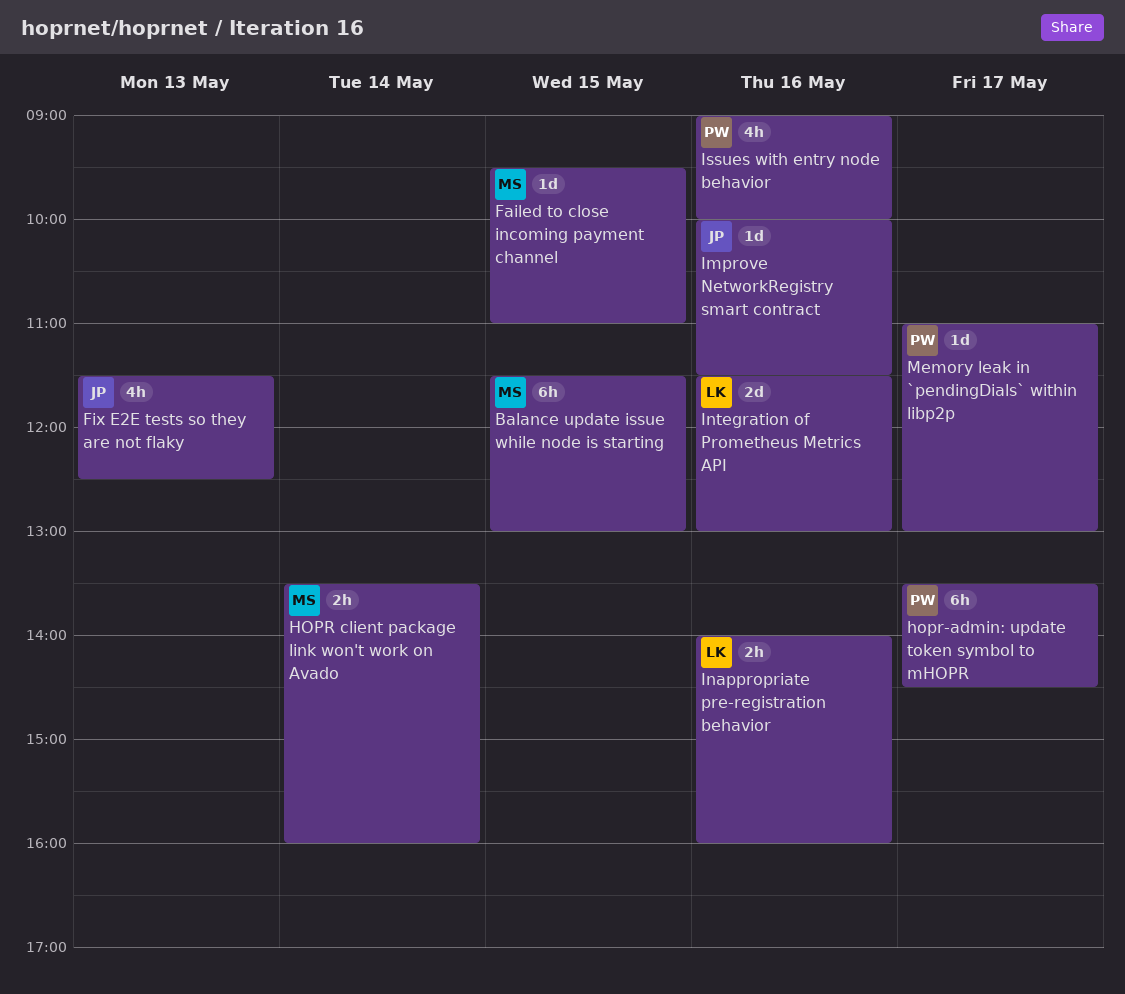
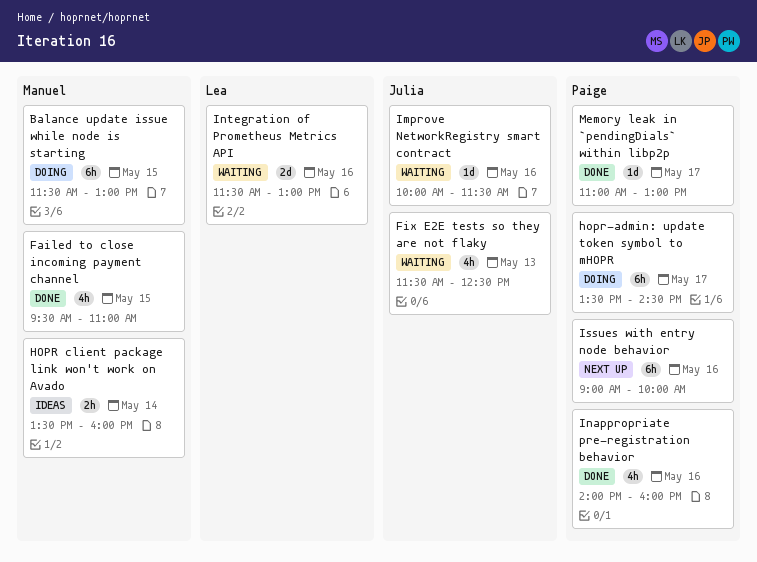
Failed to close incoming payment channel, estimate: 1d -> 4h
Inappropriate pre-registration behavior, owner: Lea -> Paige
Inappropriate pre-registration behavior, estimate: 2h -> 4h
Issues with entry node behavior, estimate: 4h -> 6h

